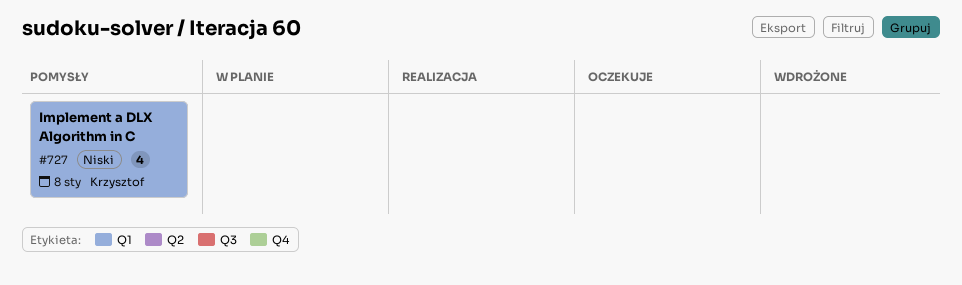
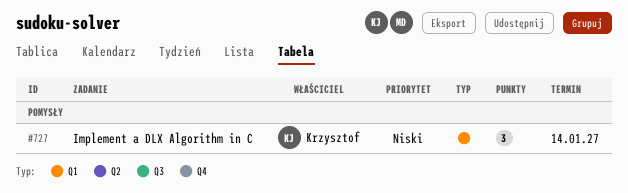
#727, estimate: 4 -> 3
#727, due: Jan 8 -> Jan 14

